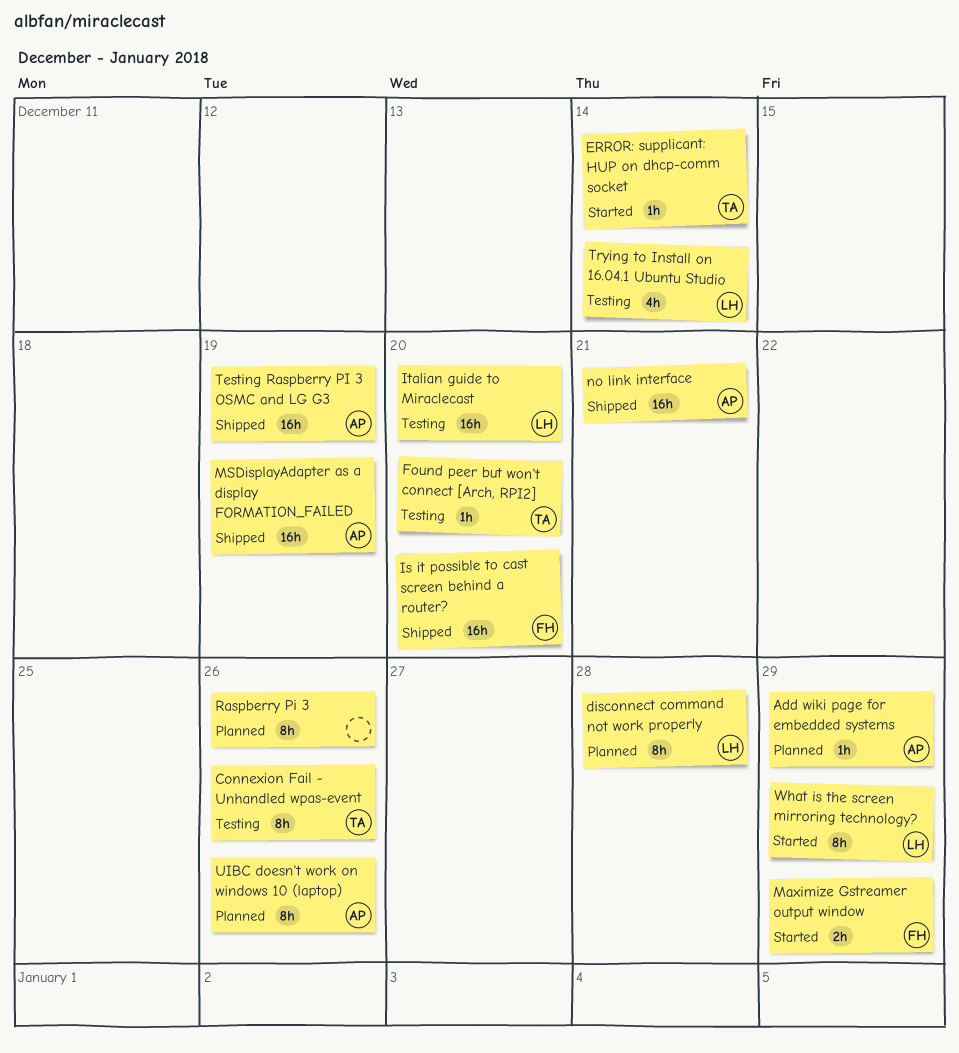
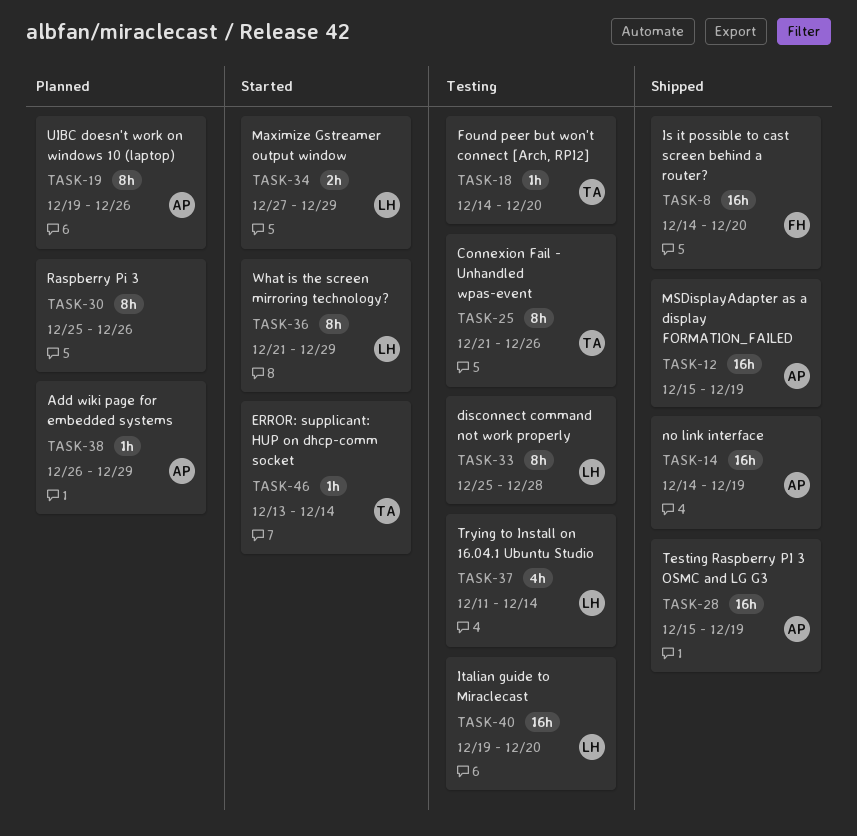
disconnect command not work properly, status: Planned -> Testing
Maximize Gstreamer output window, owner: FH -> LH
no link interface, due: Dec 21 -> Dec 19

